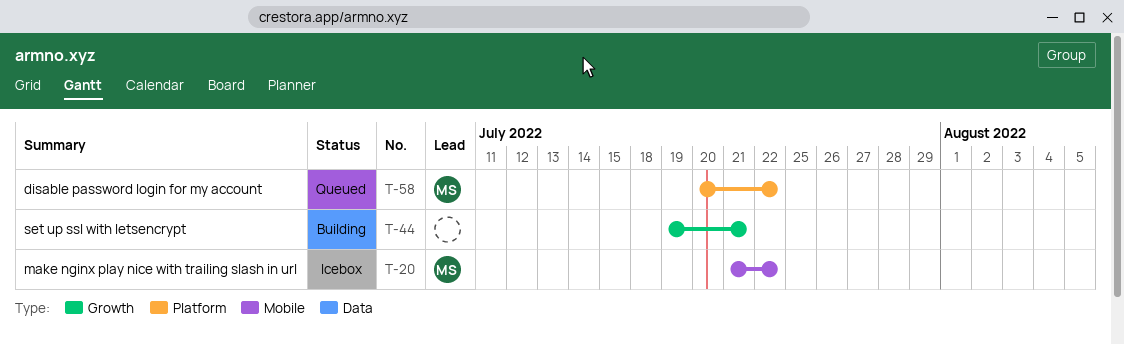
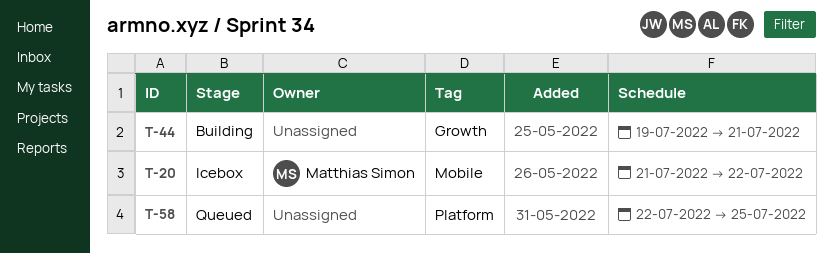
T-58, owner: Matthias Simon -> none
T-58, start: Jul 20 -> Jul 22
T-58, due: Jul 22 -> Jul 25

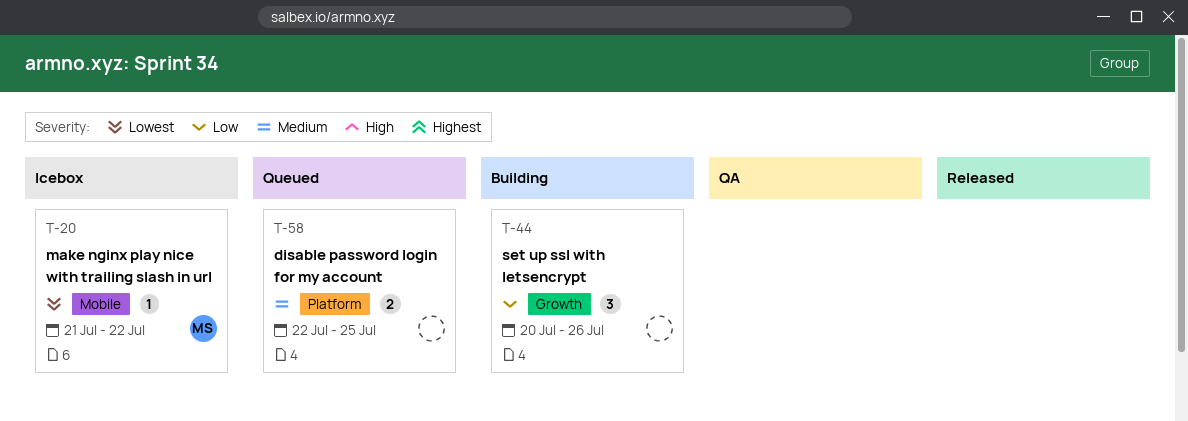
T-44, start: Jul 19 -> Jul 20
T-44, due: Jul 21 -> Jul 26

